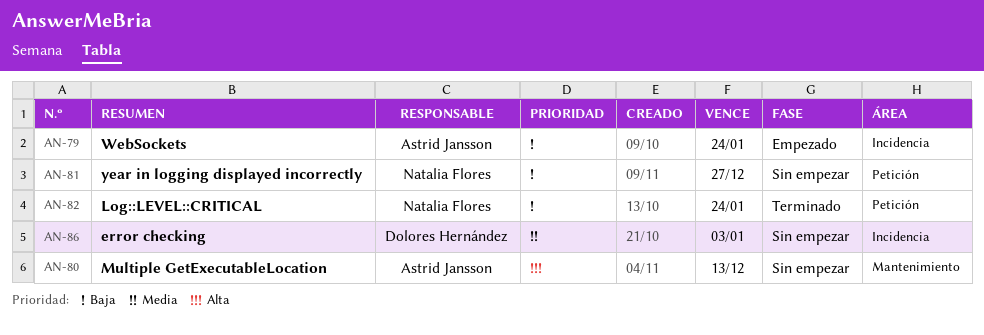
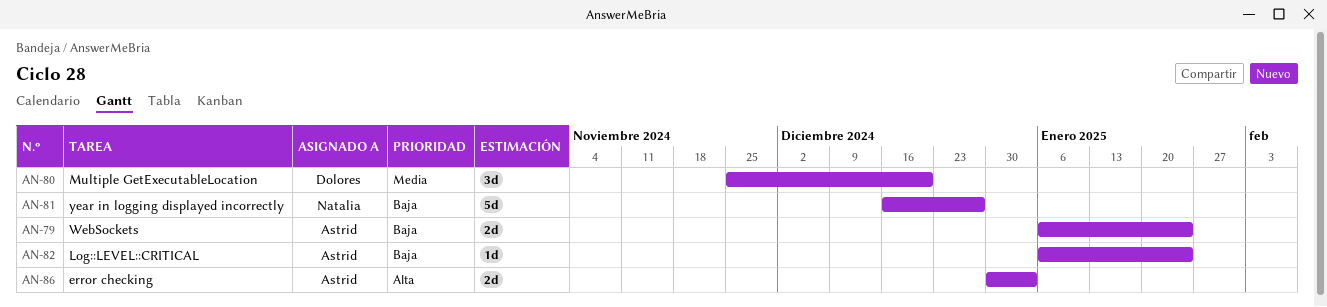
AN-80, owner: Astrid Jansson -> Dolores Hernández
AN-80, priority: Alta -> Media
AN-80, due: Dec 13 -> Dec 20
AN-82, owner: Natalia Flores -> Astrid Jansson
AN-86, owner: Dolores Hernández -> Astrid Jansson
AN-86, priority: Media -> Alta

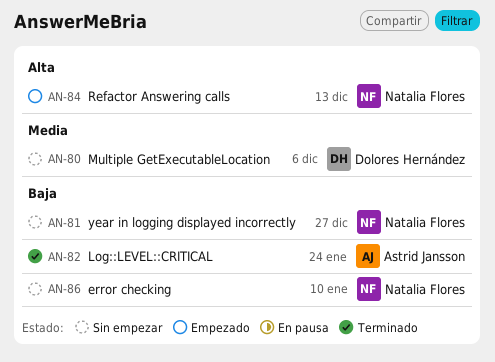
AN-79: present -> none
AN-80, due: Dec 20 -> Dec 6
AN-84: none -> present
AN-86, owner: Astrid Jansson -> Natalia Flores
AN-86, priority: Alta -> Baja
AN-86, due: Jan 3 -> Jan 10

